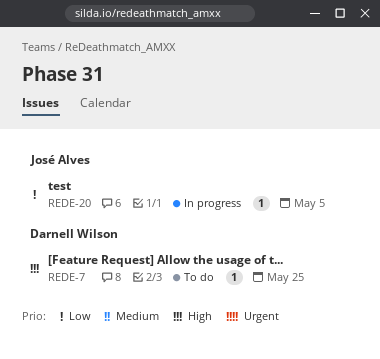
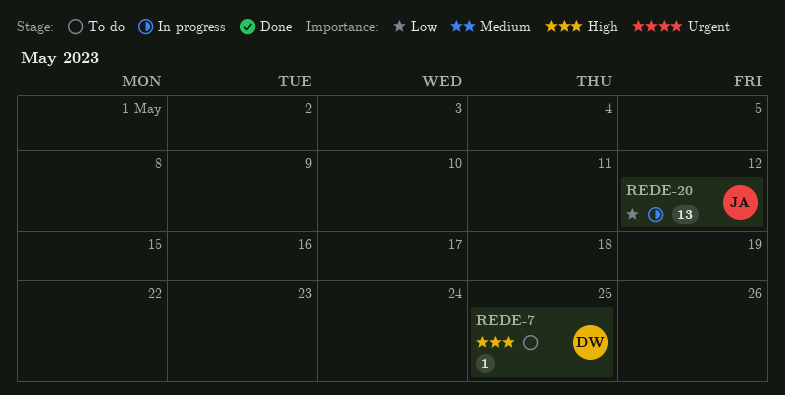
REDE-20, estimate: 1 -> 13
REDE-20, due: May 5 -> May 12

